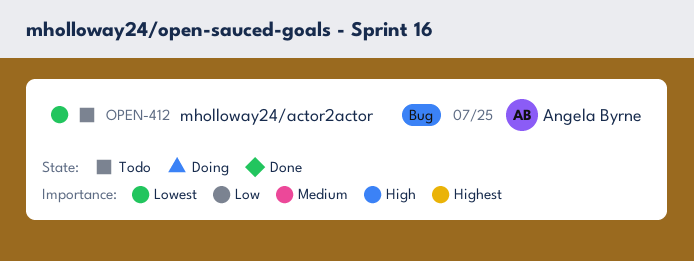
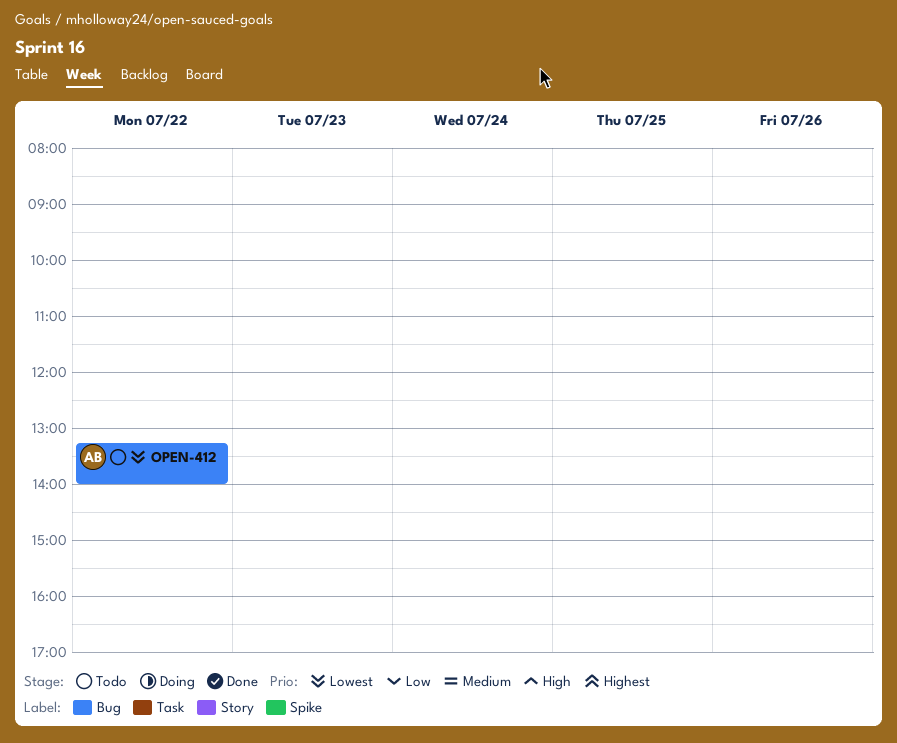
OPEN-412, day: Jul 25 -> Jul 22

